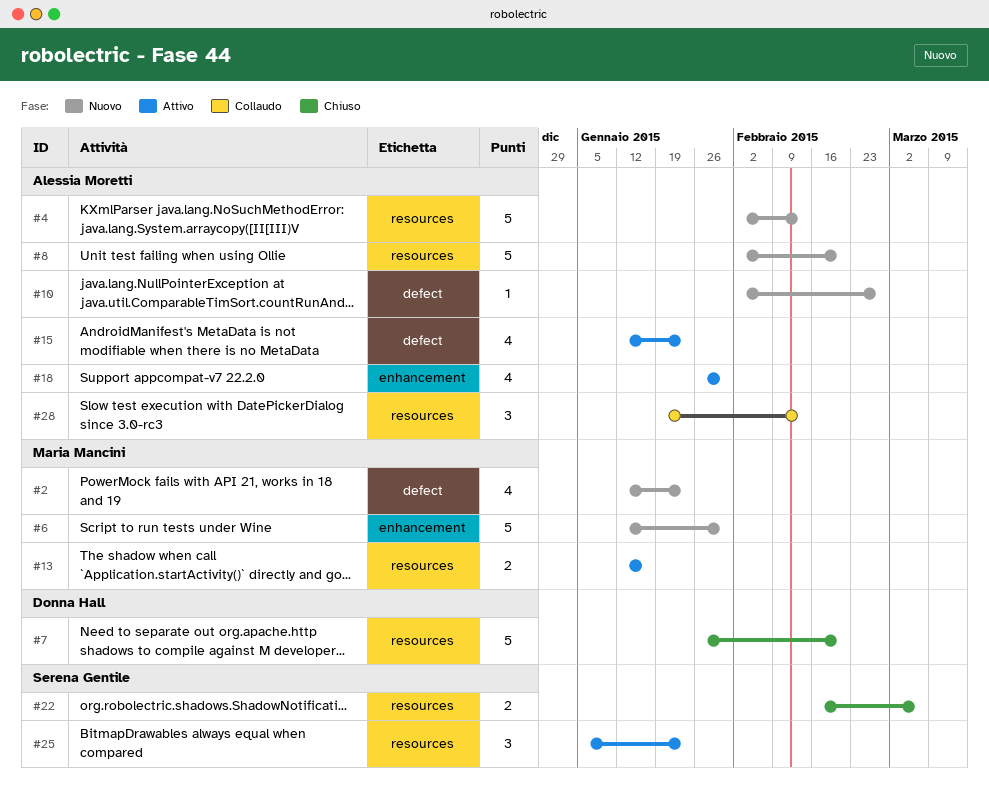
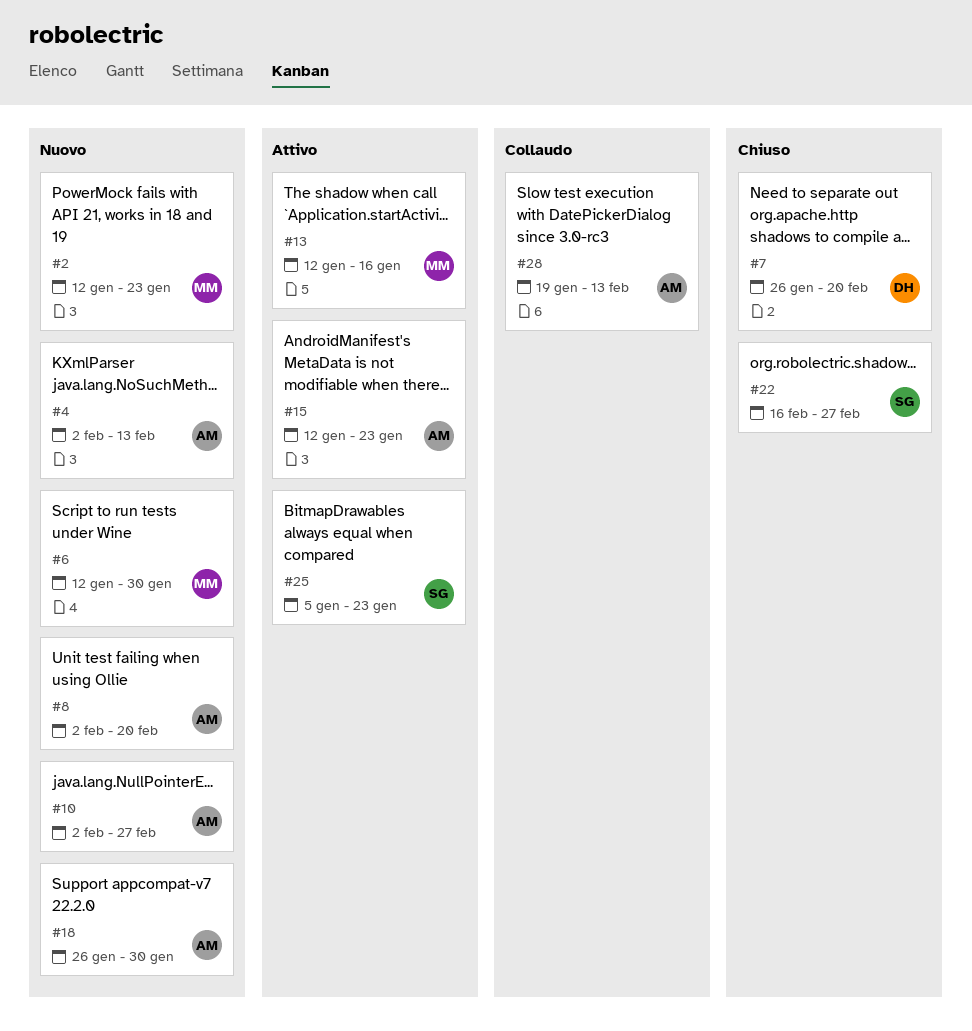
#18, status: Attivo -> Nuovo
#22, due: Mar 6 -> Feb 27

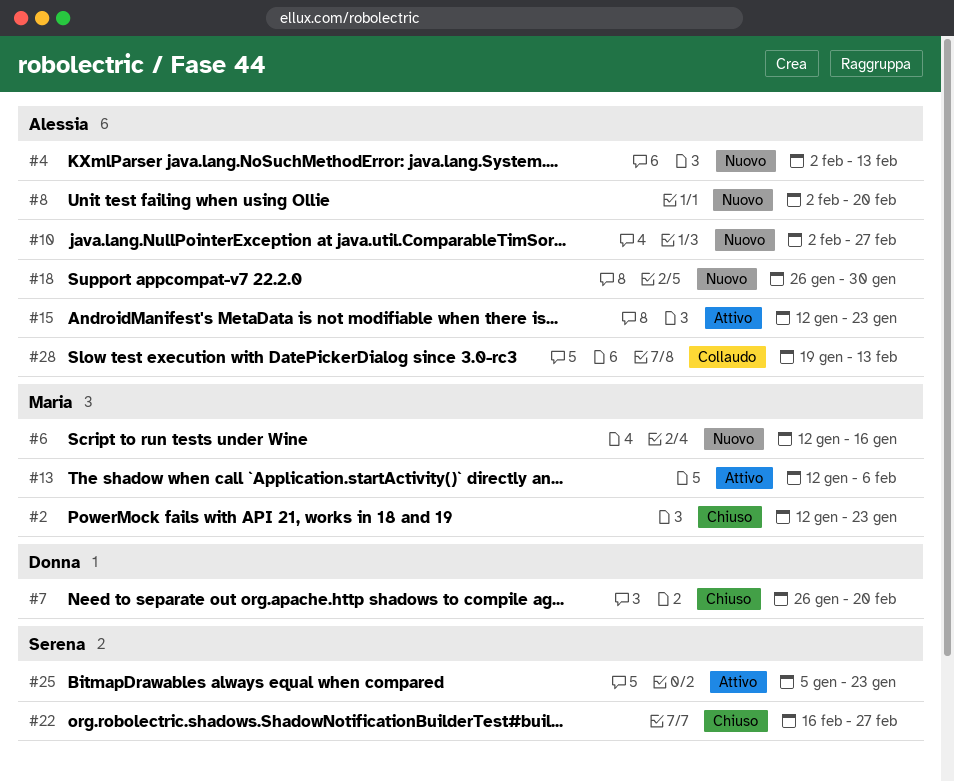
#2, status: Nuovo -> Chiuso
#6, due: Jan 30 -> Jan 16
#13, due: Jan 16 -> Feb 6

